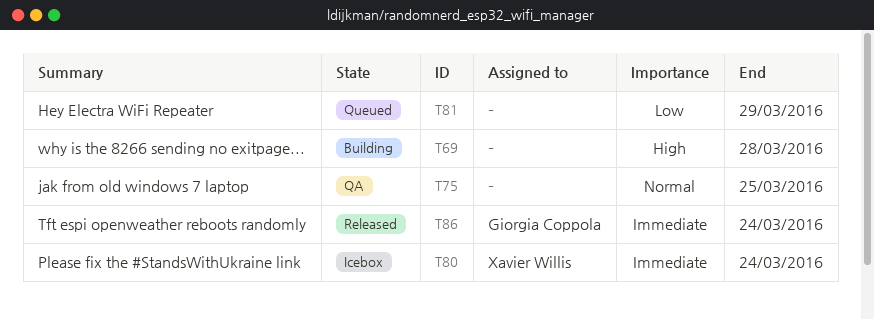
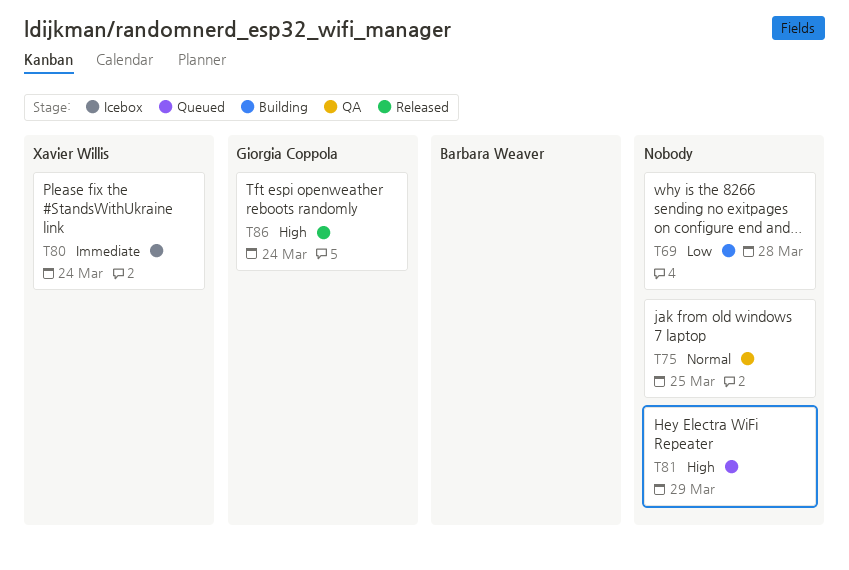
T69, priority: High -> Low
T81, priority: Low -> High
T86, priority: Immediate -> High

